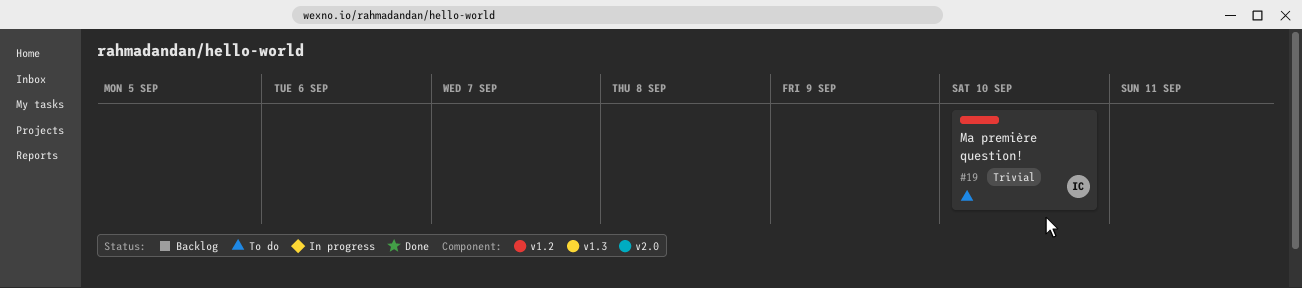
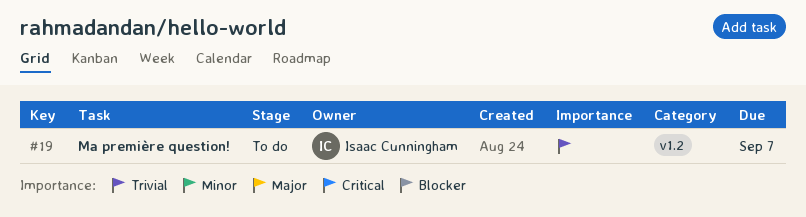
#19, due: Sep 10 -> Sep 7

